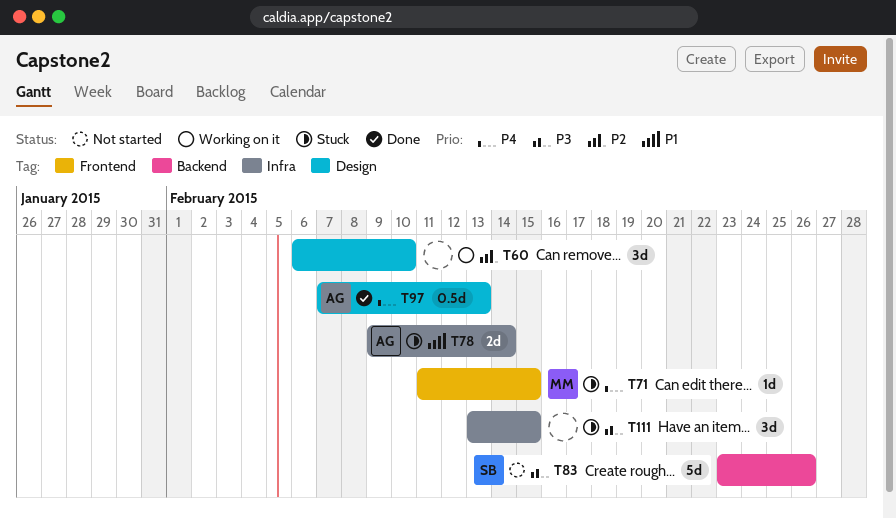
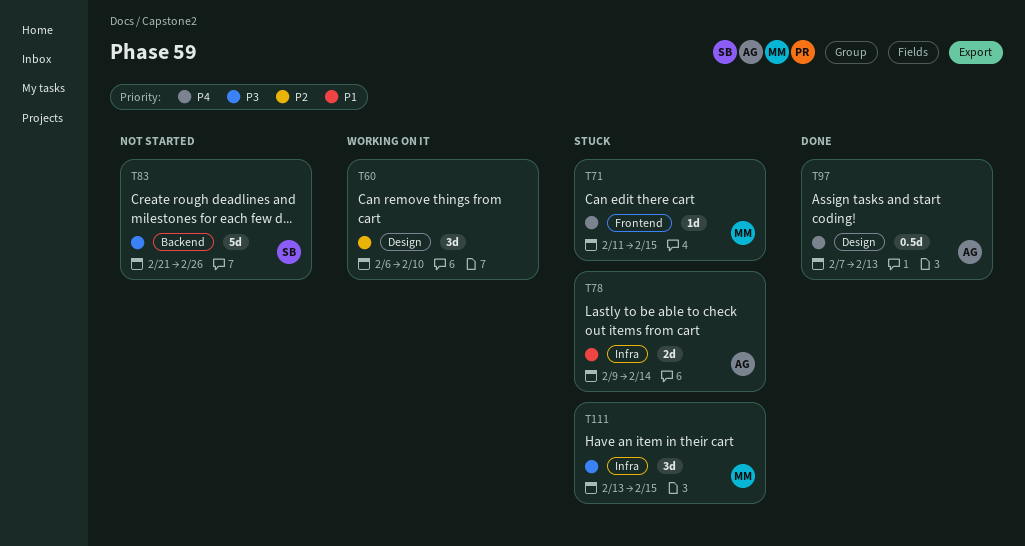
T83, start: Feb 23 -> Feb 21
T111, owner: none -> MM

